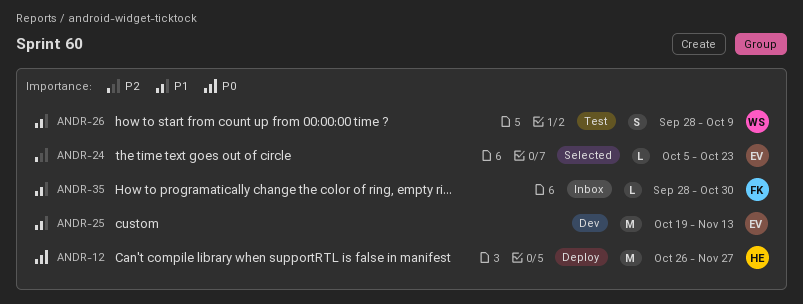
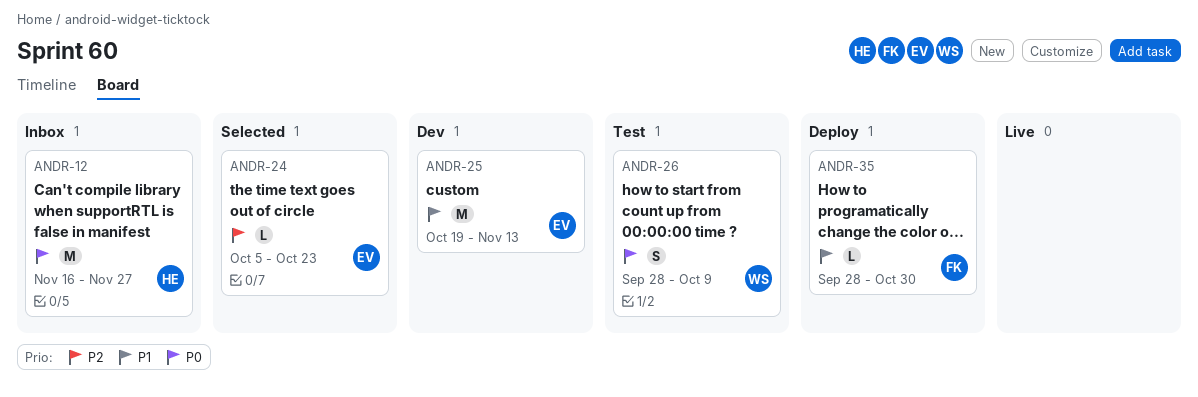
ANDR-12, status: Deploy -> Inbox
ANDR-12, start: Oct 26 -> Nov 16
ANDR-26, priority: P1 -> P0
ANDR-35, status: Inbox -> Deploy

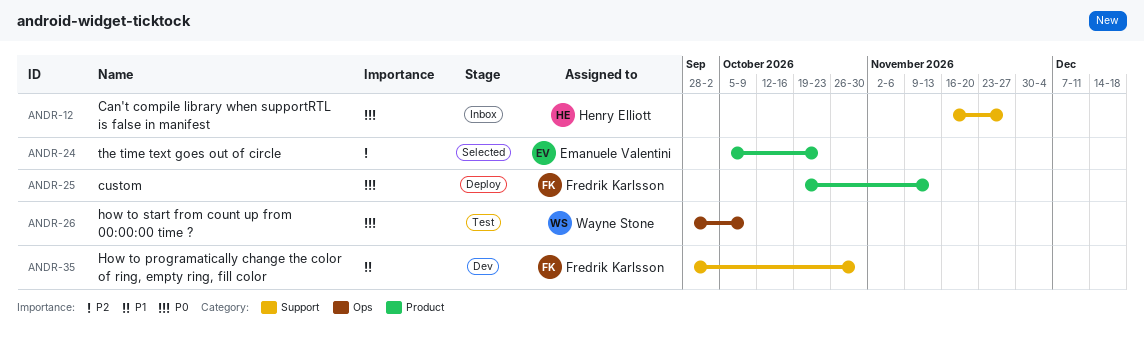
ANDR-25, status: Dev -> Deploy
ANDR-25, owner: Emanuele Valentini -> Fredrik Karlsson
ANDR-25, priority: P1 -> P0
ANDR-35, status: Deploy -> Dev

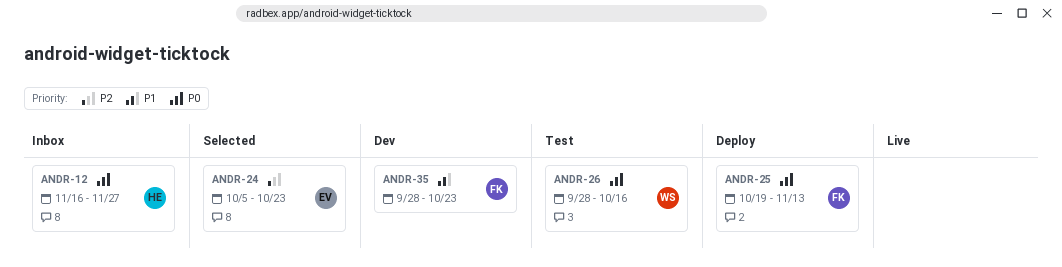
ANDR-26, due: Oct 9 -> Oct 16
ANDR-35, due: Oct 30 -> Oct 23

